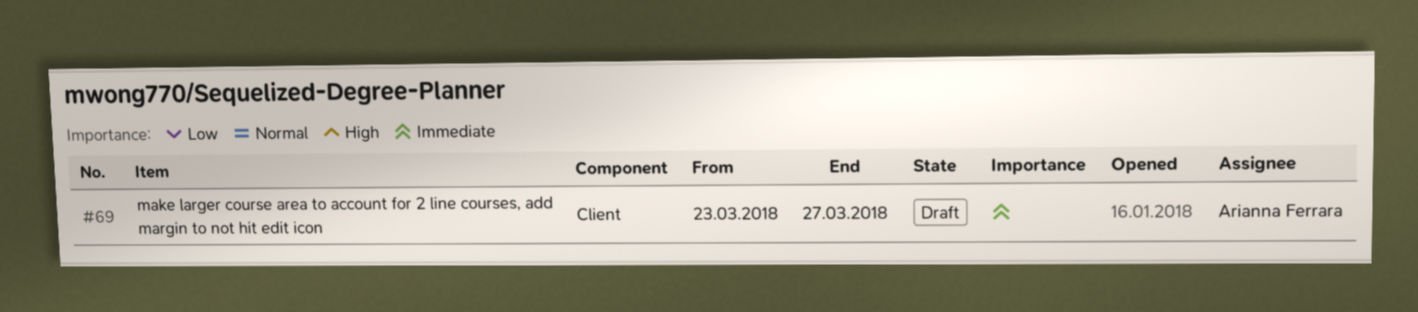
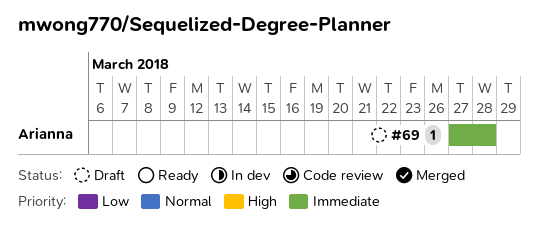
#69, start: Mar 23 -> Mar 27
#69, due: Mar 27 -> Mar 28

